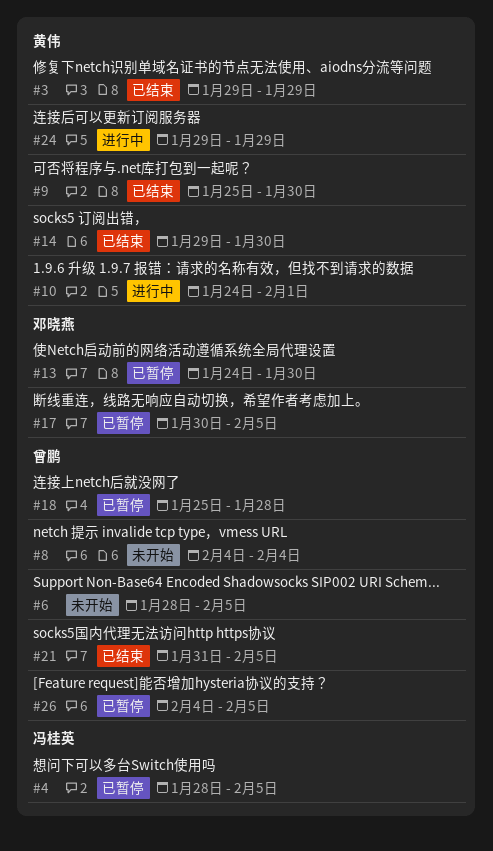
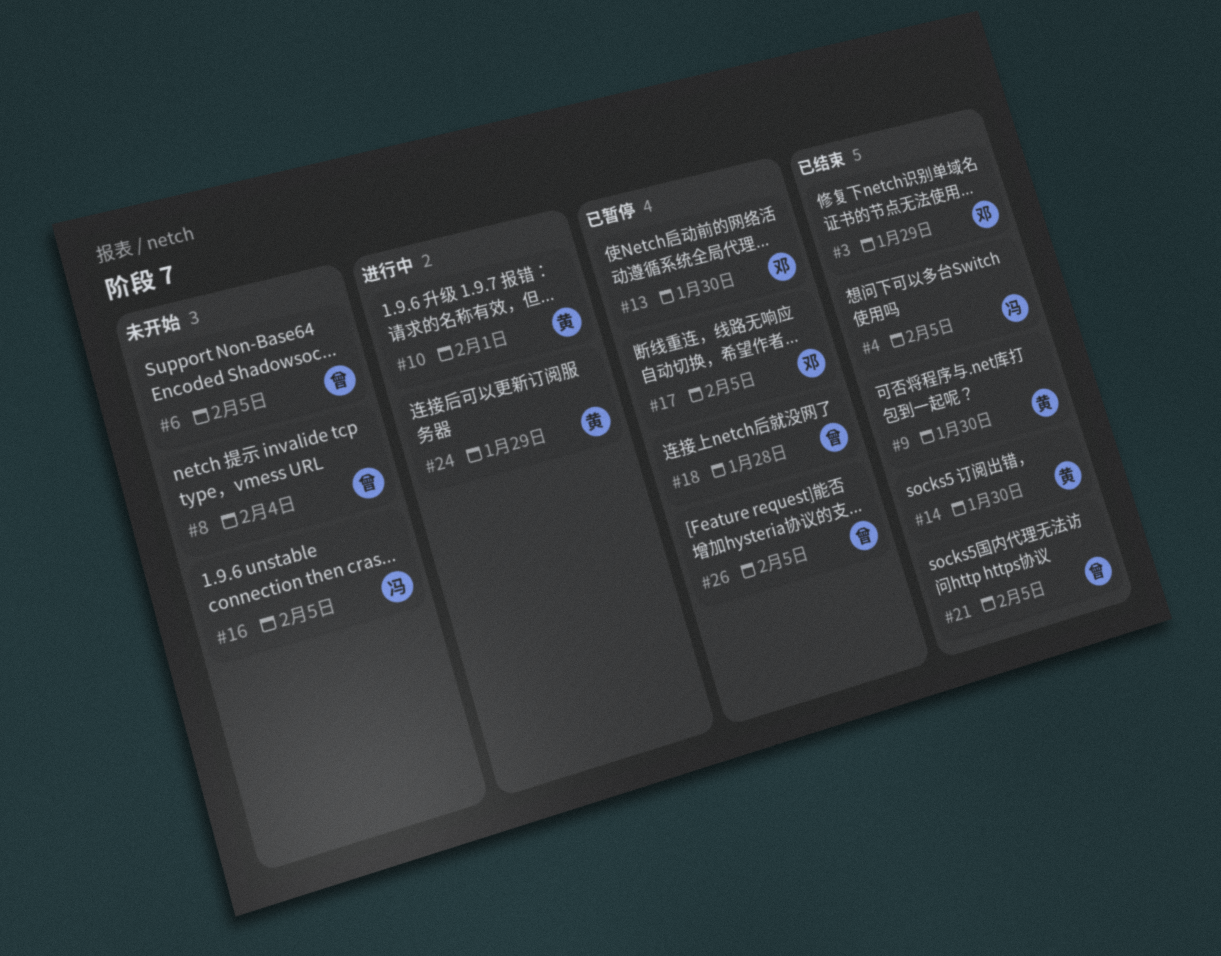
#3, owner: 黄伟 -> 邓晓燕
#4, status: 已暂停 -> 已结束
#16: none -> present

